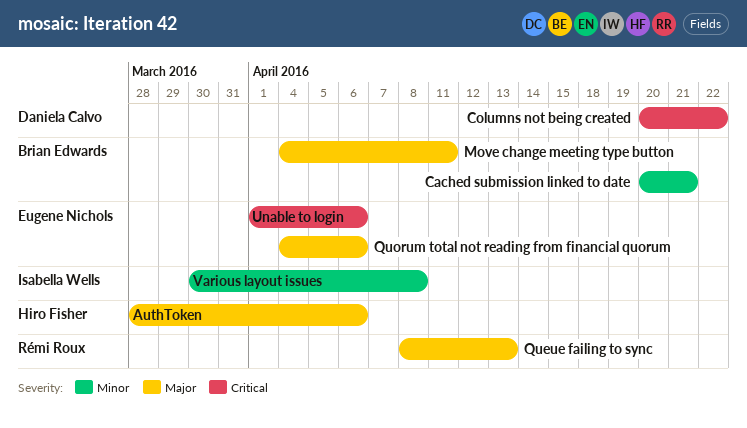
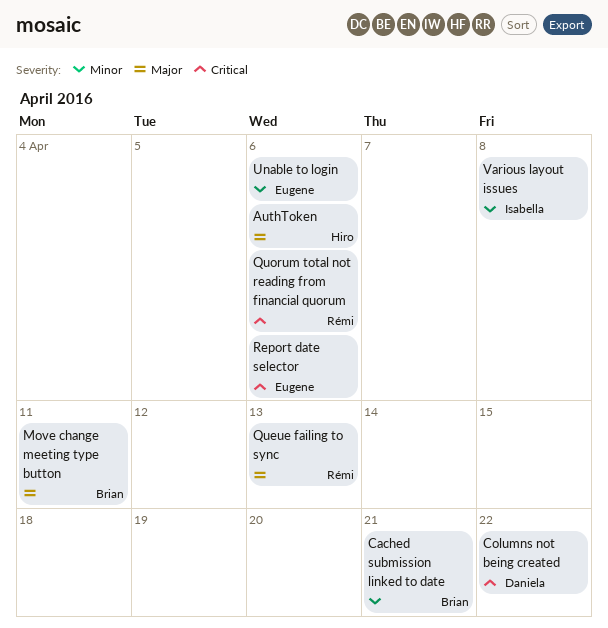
Quorum total not reading from financial quorum, owner: Eugene Nichols -> Rémi Roux
Quorum total not reading from financial quorum, priority: Major -> Critical
Report date selector: none -> present
Unable to login, priority: Critical -> Minor

